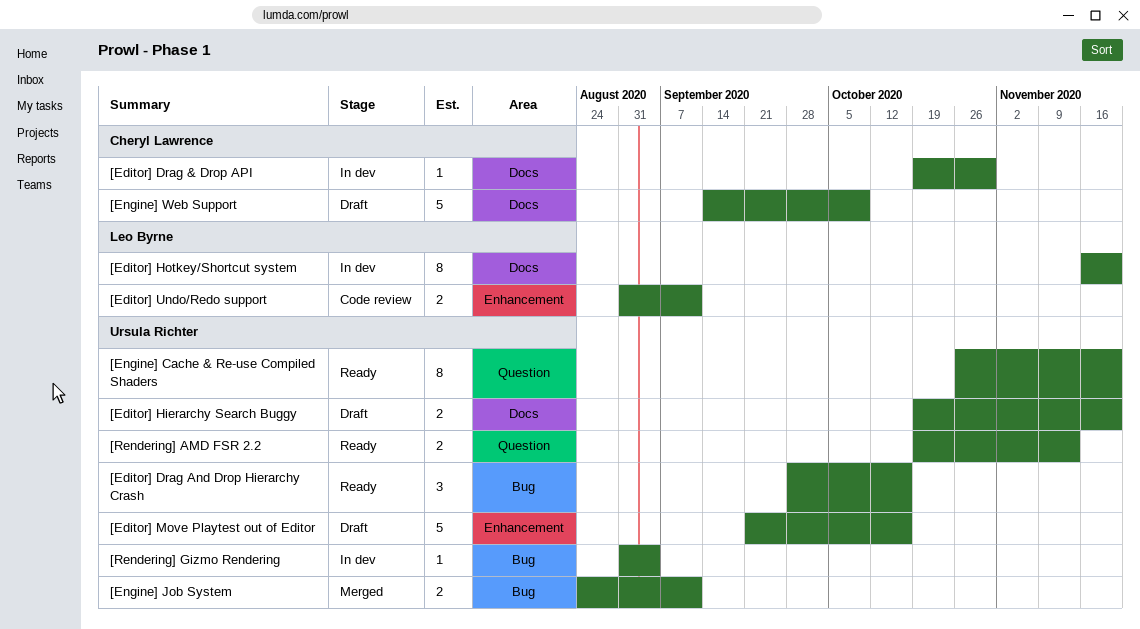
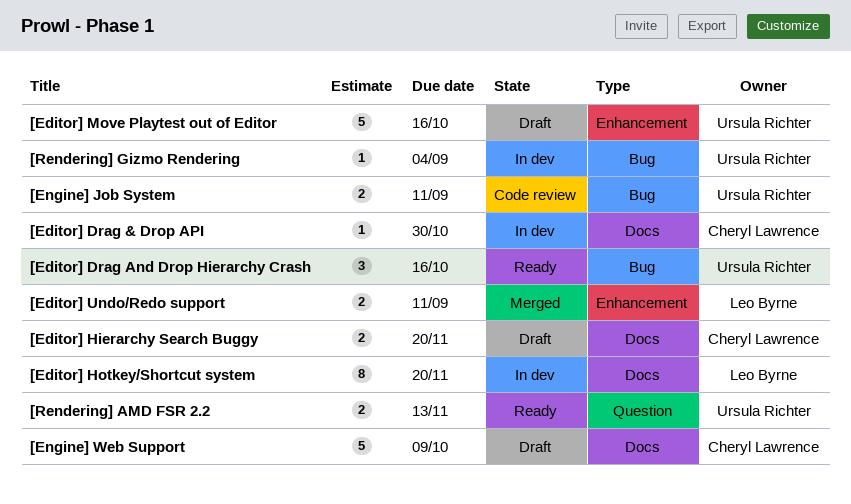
[Editor] Hierarchy Search Buggy, owner: Ursula Richter -> Cheryl Lawrence
[Editor] Undo/Redo support, status: Code review -> Merged
[Engine] Cache & Re-use Compiled Shaders: present -> none
[Engine] Job System, status: Merged -> Code review

